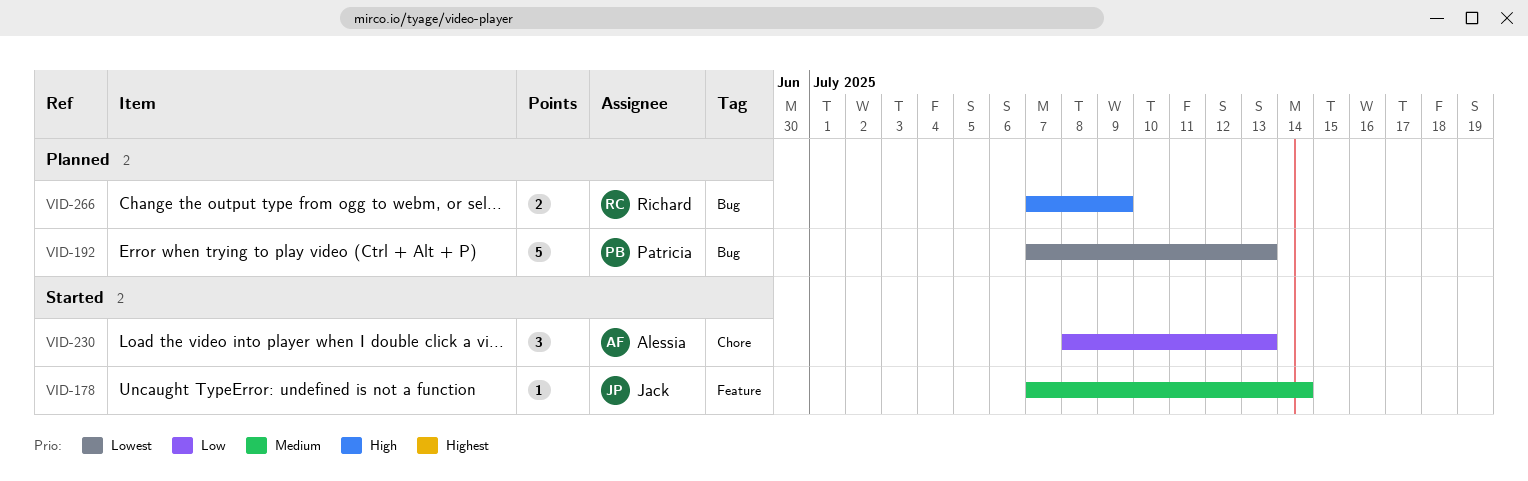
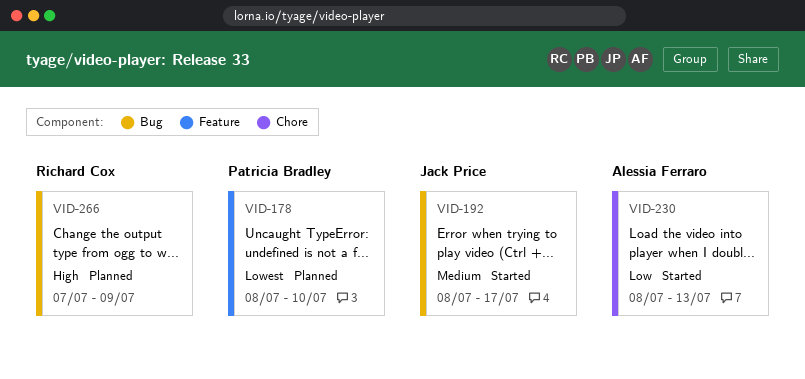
VID-178, status: Started -> Planned
VID-178, owner: Jack Price -> Patricia Bradley
VID-178, priority: Medium -> Lowest
VID-178, start: Jul 7 -> Jul 8
VID-178, due: Jul 14 -> Jul 10
VID-192, status: Planned -> Started
VID-192, owner: Patricia Bradley -> Jack Price
VID-192, priority: Lowest -> Medium
VID-192, start: Jul 7 -> Jul 8
VID-192, due: Jul 13 -> Jul 17

